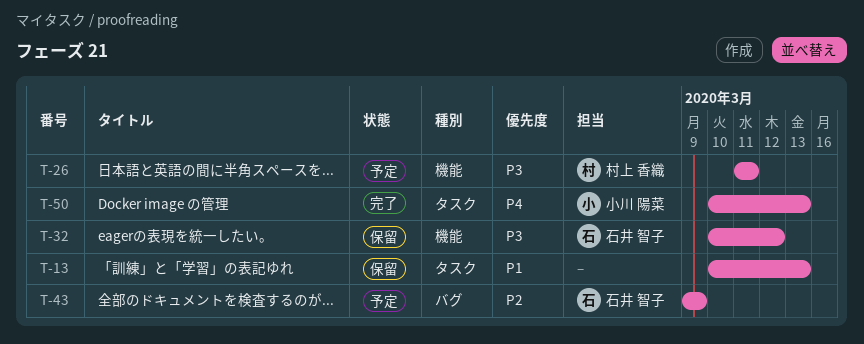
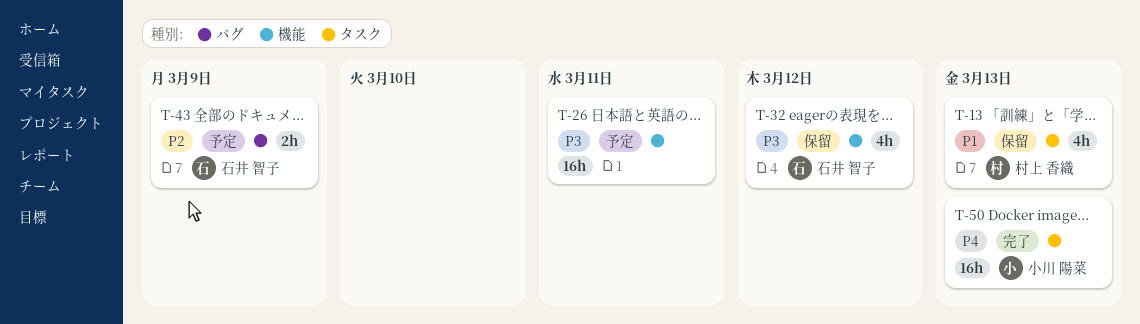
T-13, owner: none -> 村上 香織
T-26, owner: 村上 香織 -> none

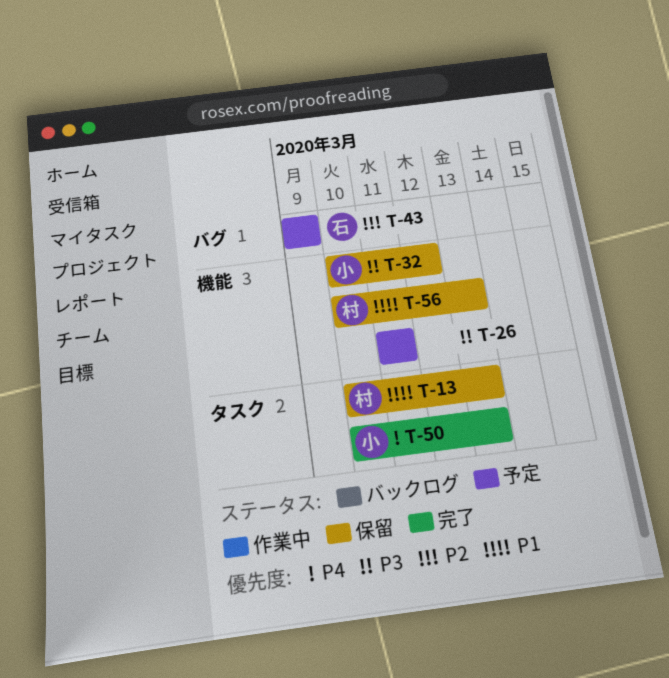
T-32, owner: 石井 智子 -> 小川 陽菜
T-56: none -> present

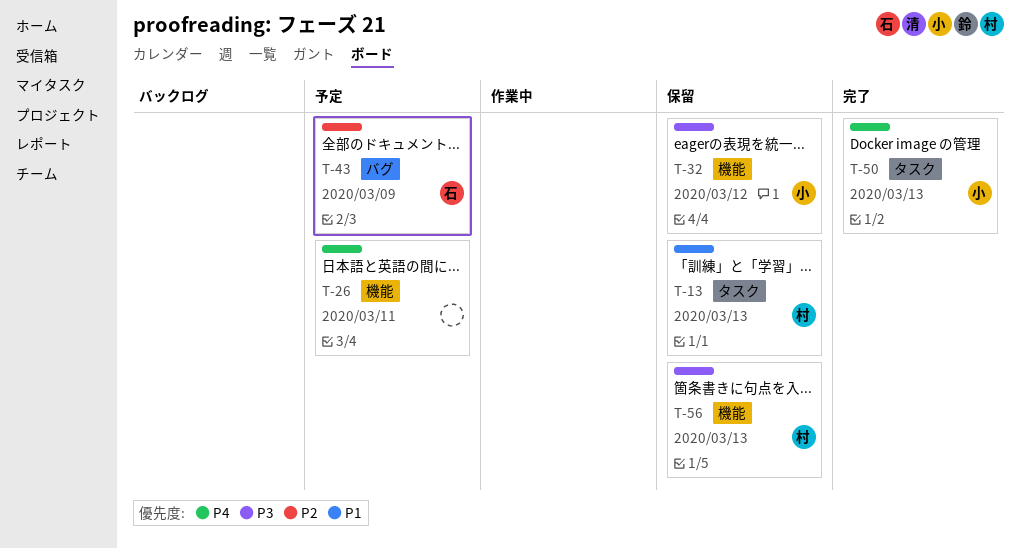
T-26, priority: P3 -> P4
T-56, priority: P1 -> P3

